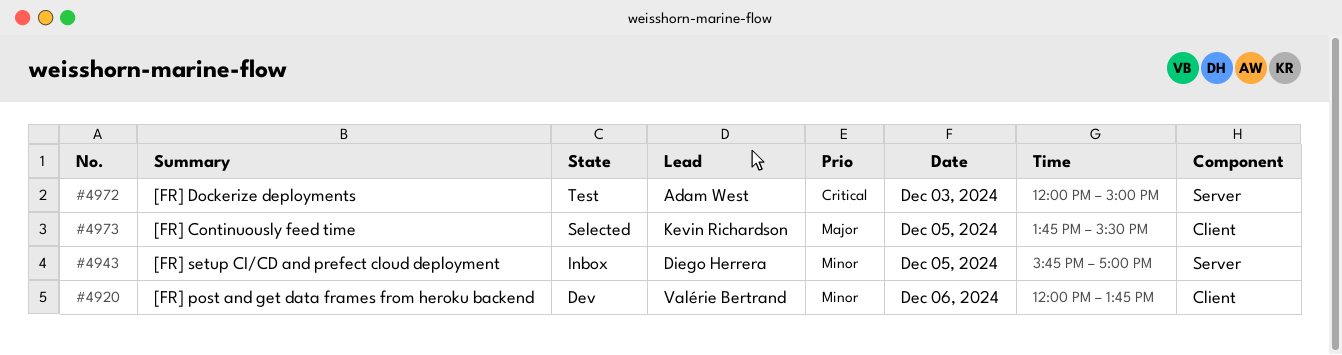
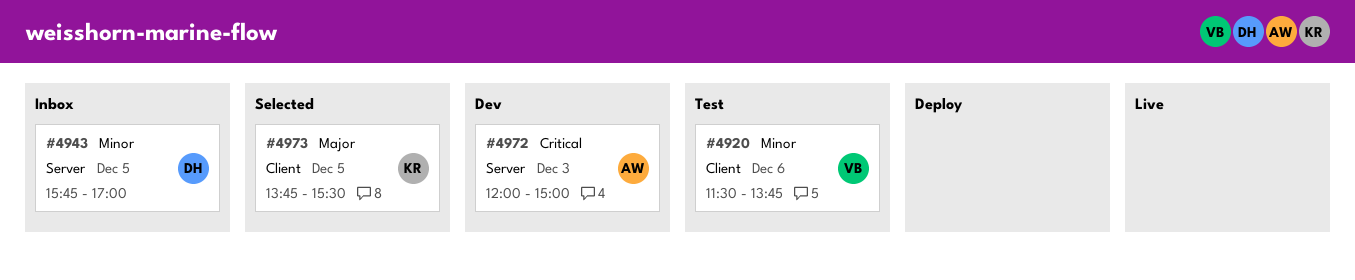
#4920, status: Dev -> Test
#4920, begins: 12:00 -> 11:30
#4972, status: Test -> Dev

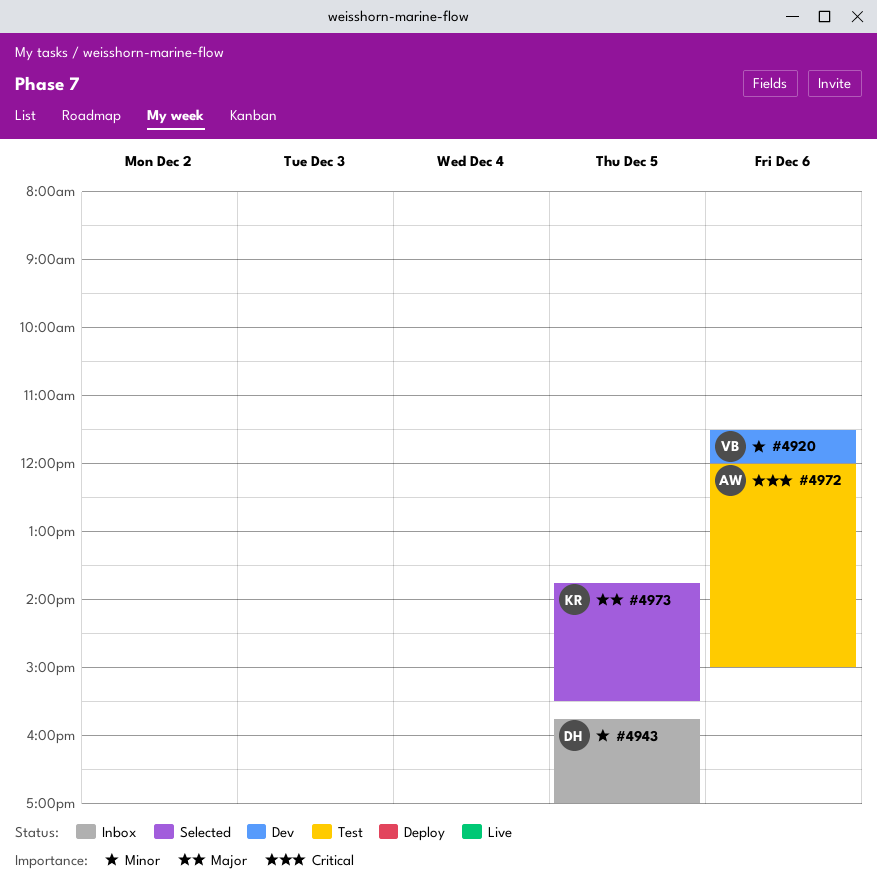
#4920, status: Test -> Dev
#4920, ends: 13:45 -> 12:00
#4972, status: Dev -> Test
#4972, day: Dec 3 -> Dec 6

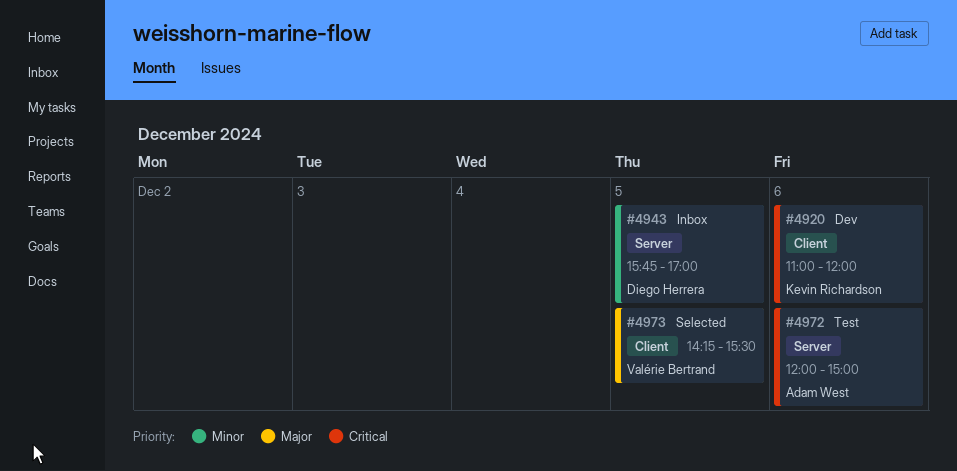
#4920, owner: Valérie Bertrand -> Kevin Richardson
#4920, priority: Minor -> Critical
#4920, begins: 11:30 -> 11:00
#4973, owner: Kevin Richardson -> Valérie Bertrand
#4973, begins: 13:45 -> 14:15

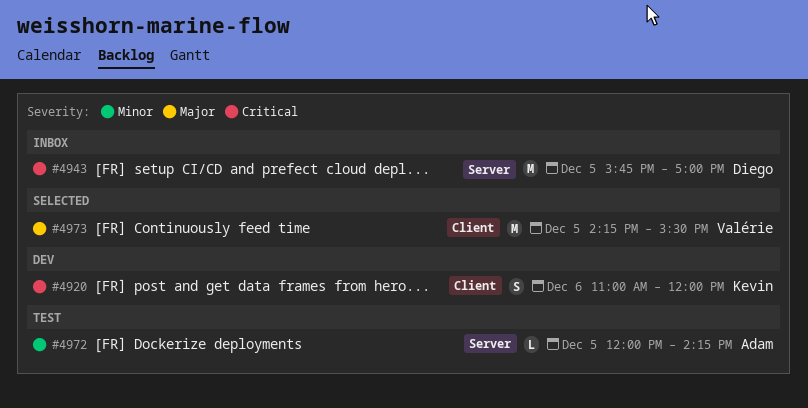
#4943, priority: Minor -> Critical
#4972, priority: Critical -> Minor
#4972, day: Dec 6 -> Dec 5
#4972, ends: 15:00 -> 14:15

